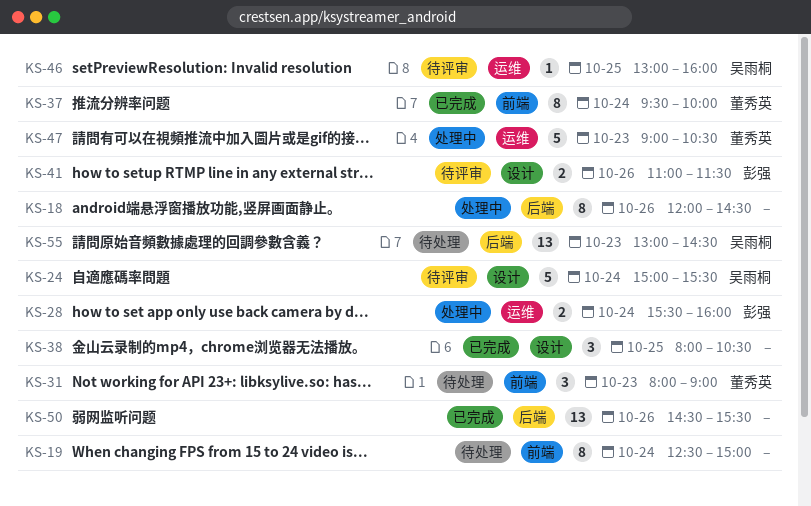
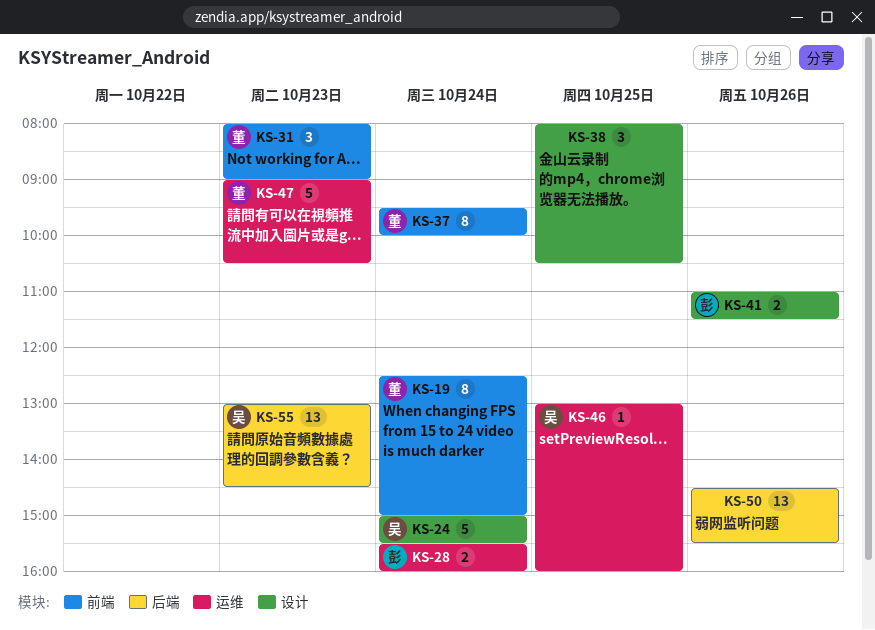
KS-18: present -> none
KS-19, owner: none -> 董秀英

